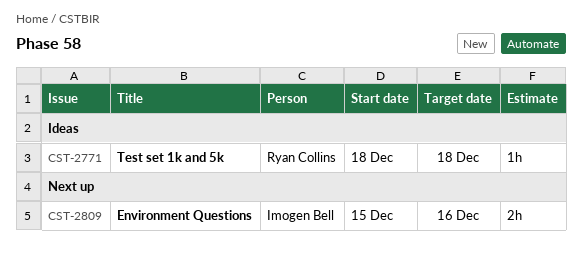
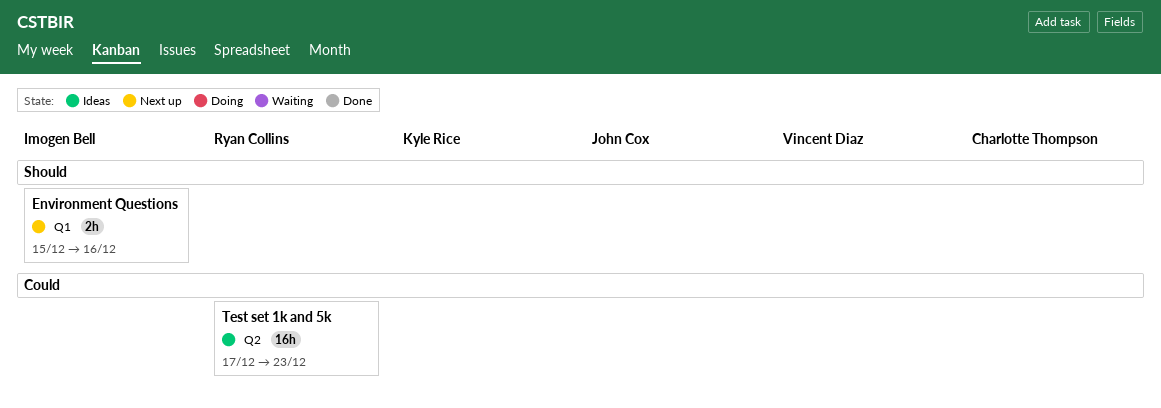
Test set 1k and 5k, estimate: 1h -> 16h
Test set 1k and 5k, start: Dec 18 -> Dec 17
Test set 1k and 5k, due: Dec 18 -> Dec 23

